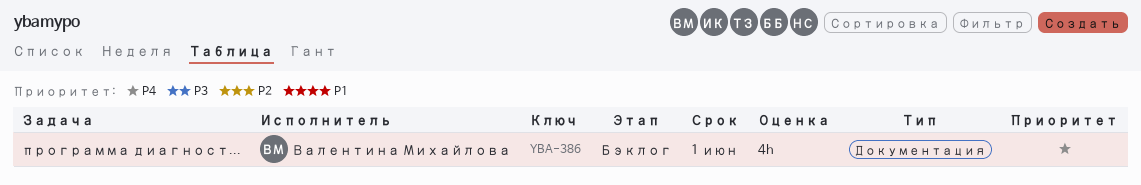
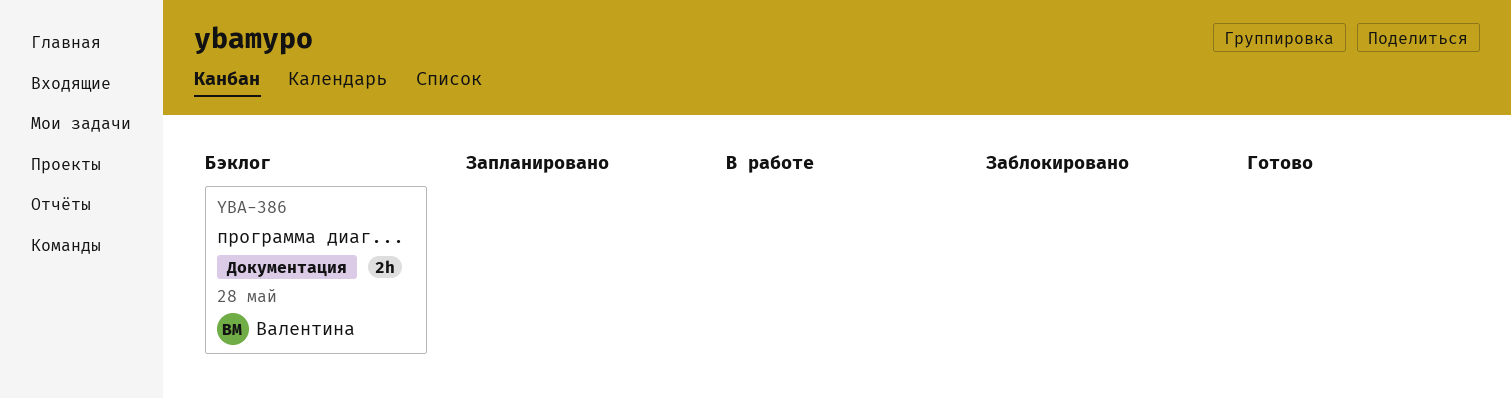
YBA-386, estimate: 4h -> 2h
YBA-386, due: Jun 1 -> May 28

